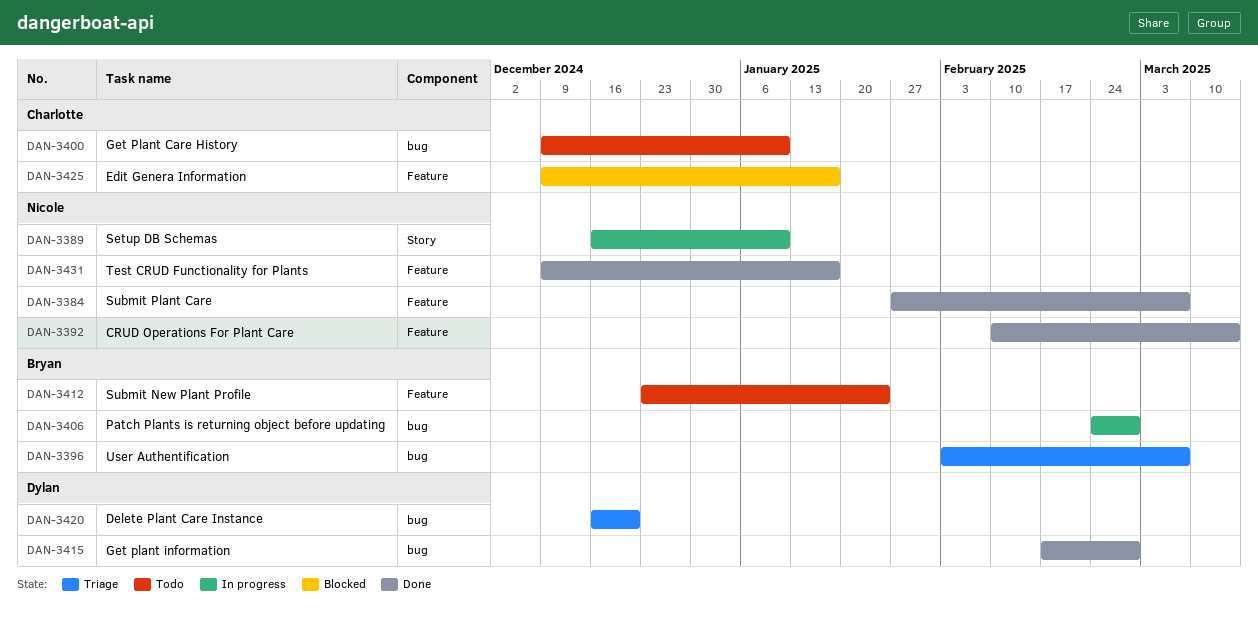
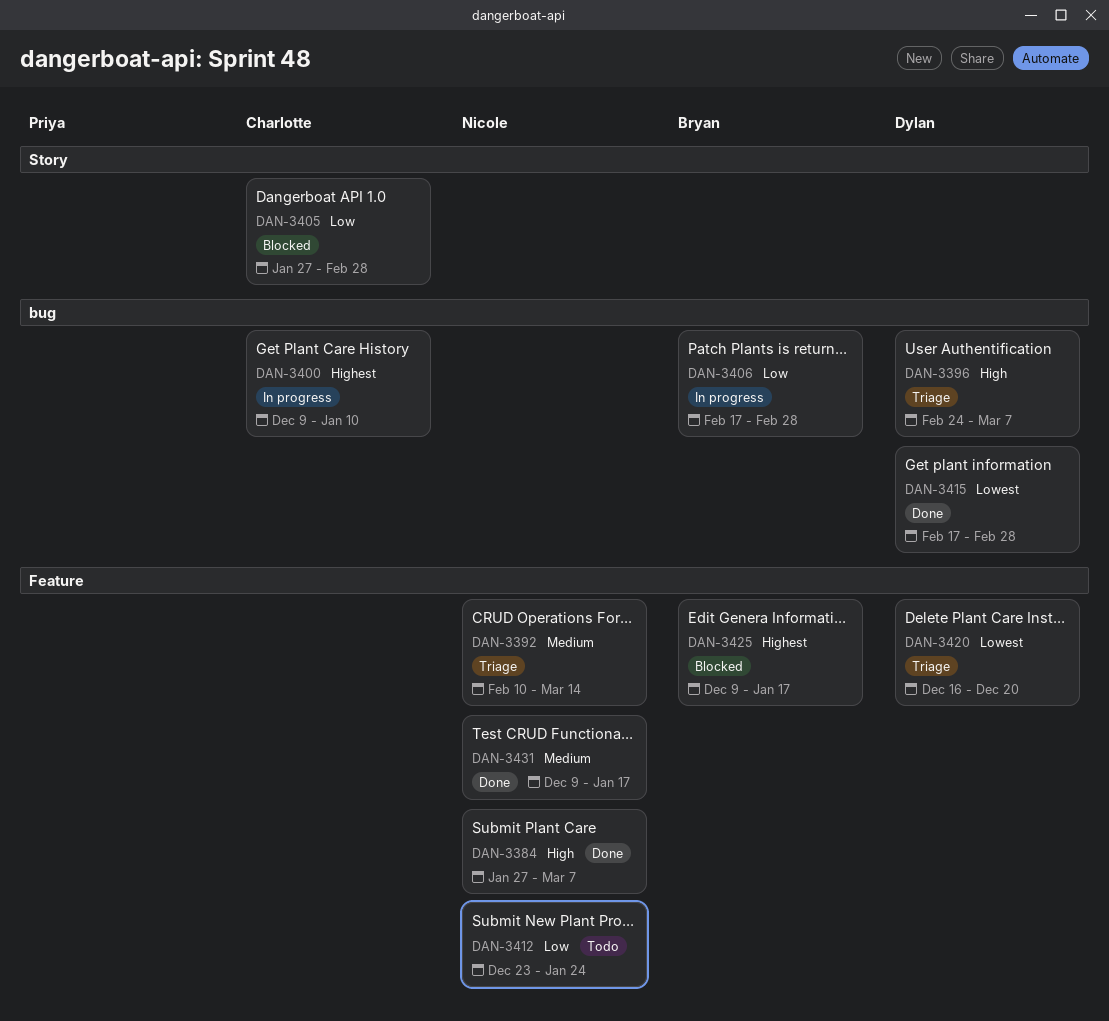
DAN-3389: present -> none
DAN-3392, status: Done -> Triage
DAN-3396, owner: Bryan -> Dylan
DAN-3396, start: Feb 3 -> Feb 24
DAN-3400, status: Todo -> In progress
DAN-3405: none -> present
DAN-3406, start: Feb 24 -> Feb 17
DAN-3412, owner: Bryan -> Nicole
DAN-3420, label: bug -> Feature
DAN-3425, owner: Charlotte -> Bryan

